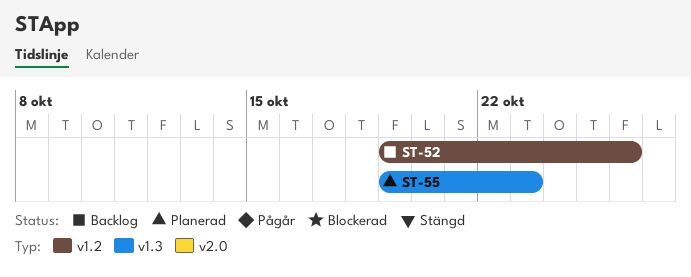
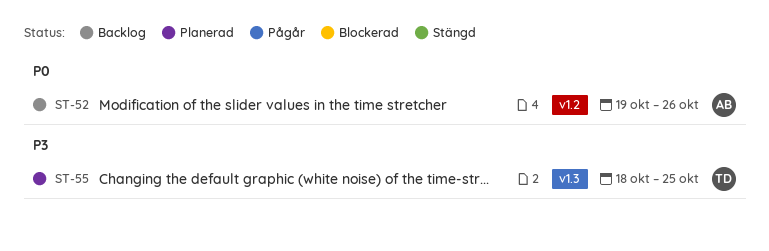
ST-55, start: Oct 19 -> Oct 18
ST-55, due: Oct 23 -> Oct 25

